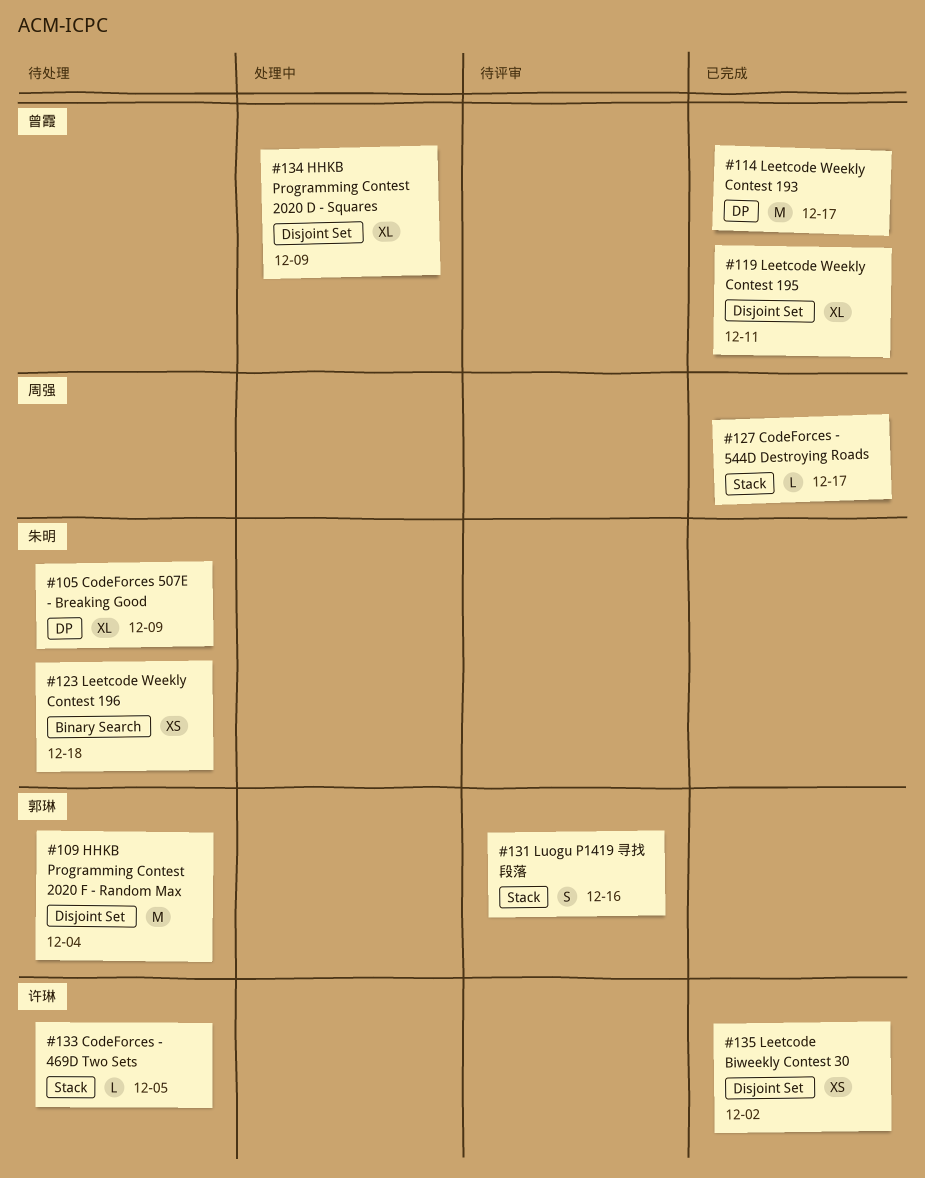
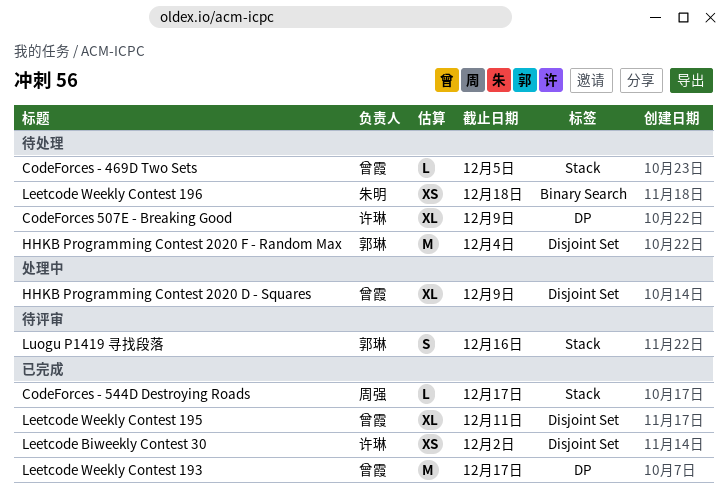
CodeForces - 469D Two Sets, owner: 许琳 -> 曾霞
CodeForces 507E - Breaking Good, owner: 朱明 -> 许琳

